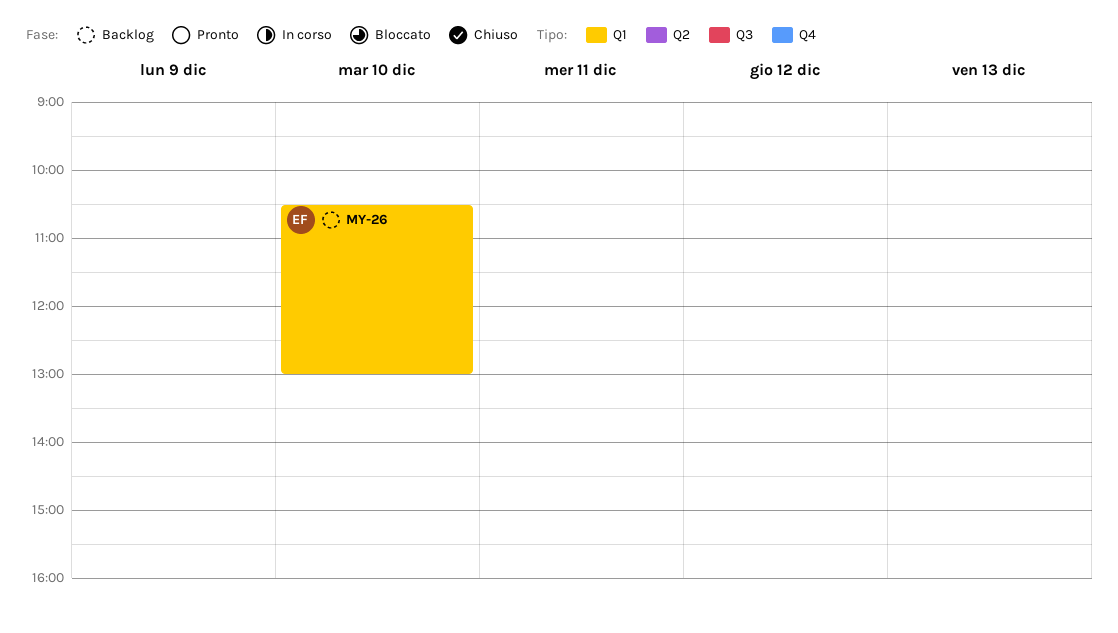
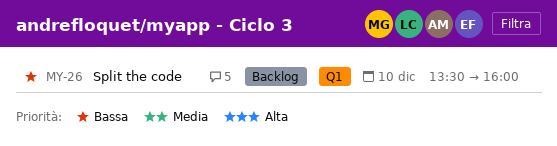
MY-26, begins: 10:30 -> 13:30
MY-26, ends: 13:00 -> 16:00

